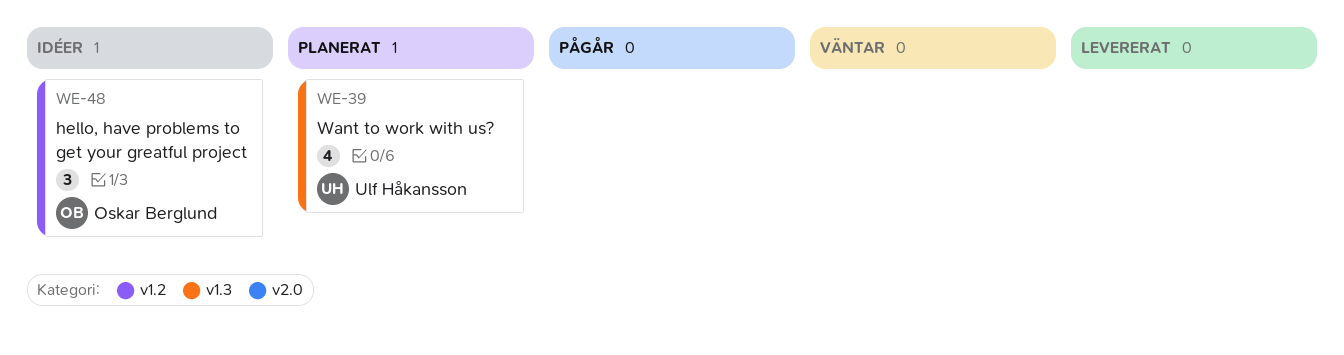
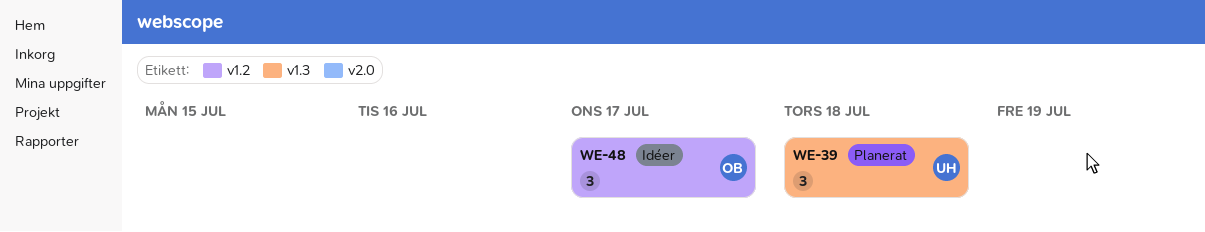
WE-39, estimate: 4 -> 3

